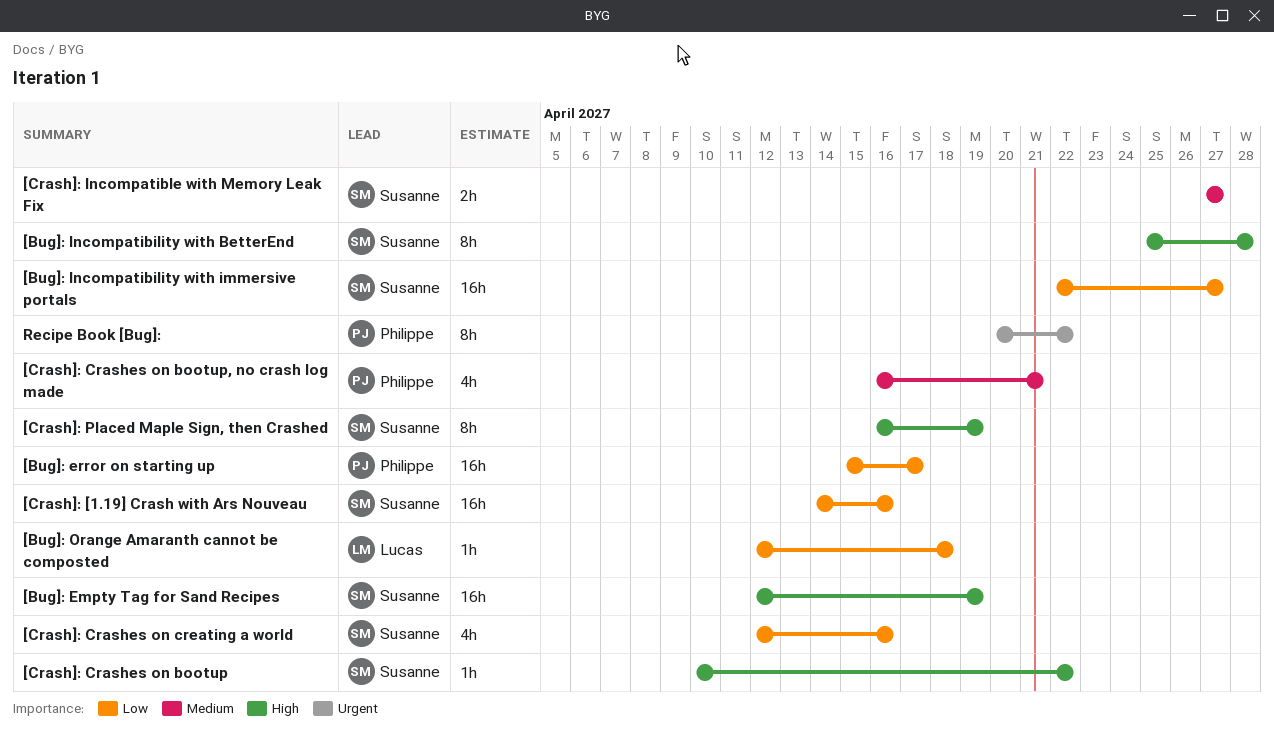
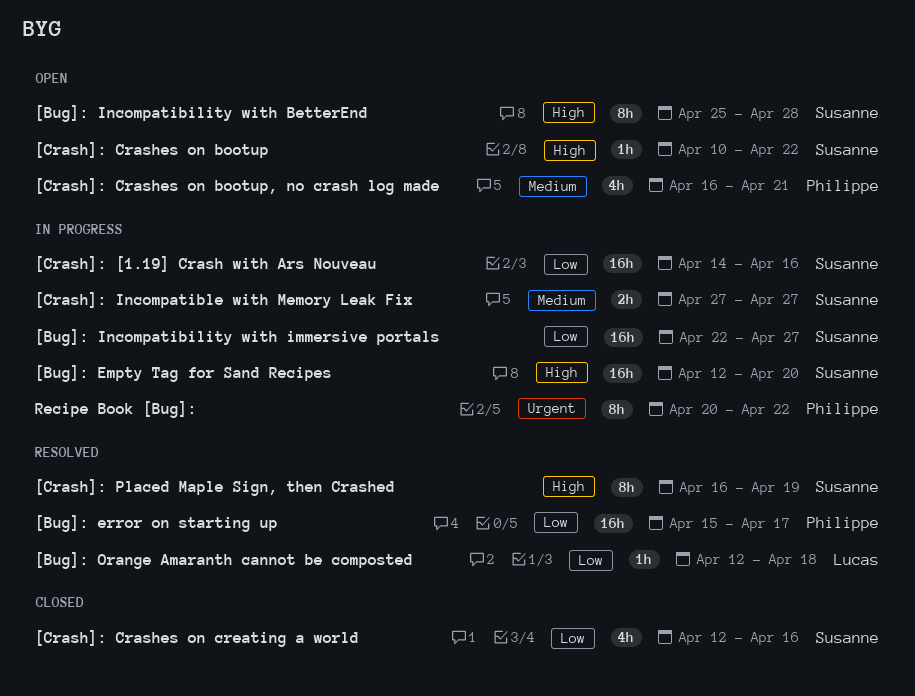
[Bug]: Empty Tag for Sand Recipes, due: Apr 19 -> Apr 20

